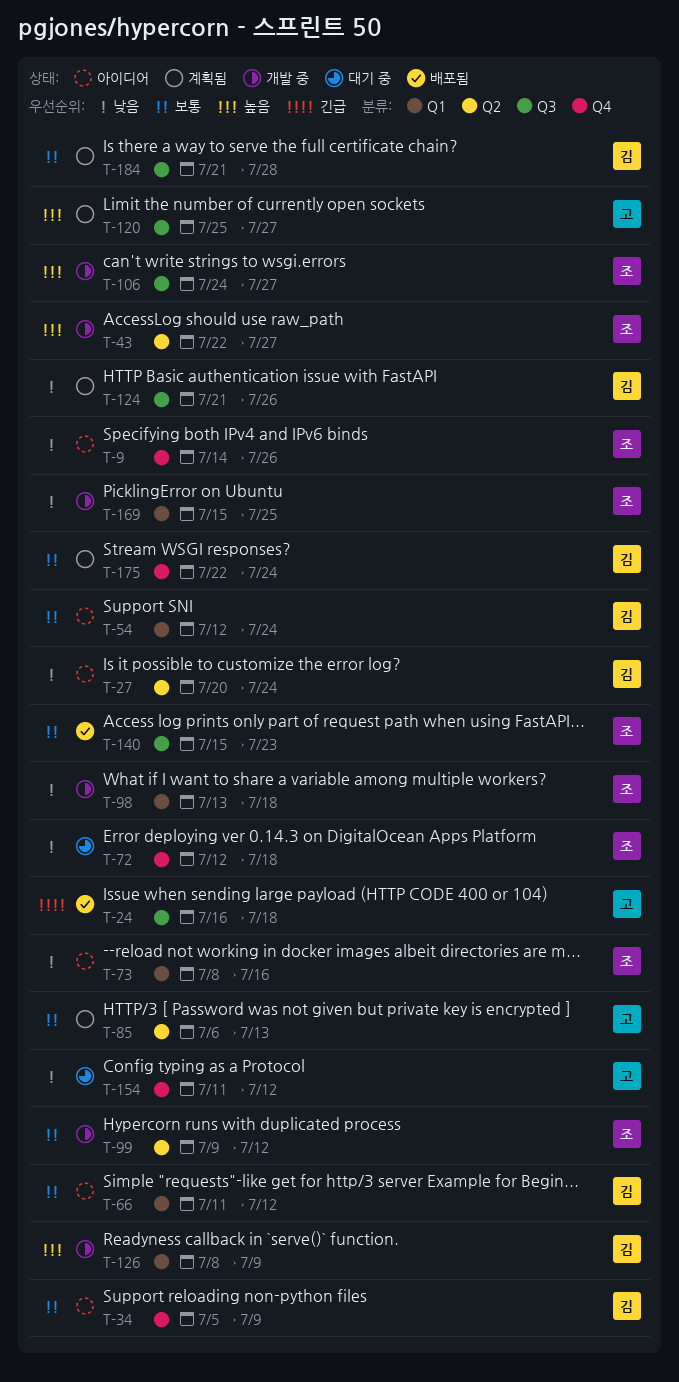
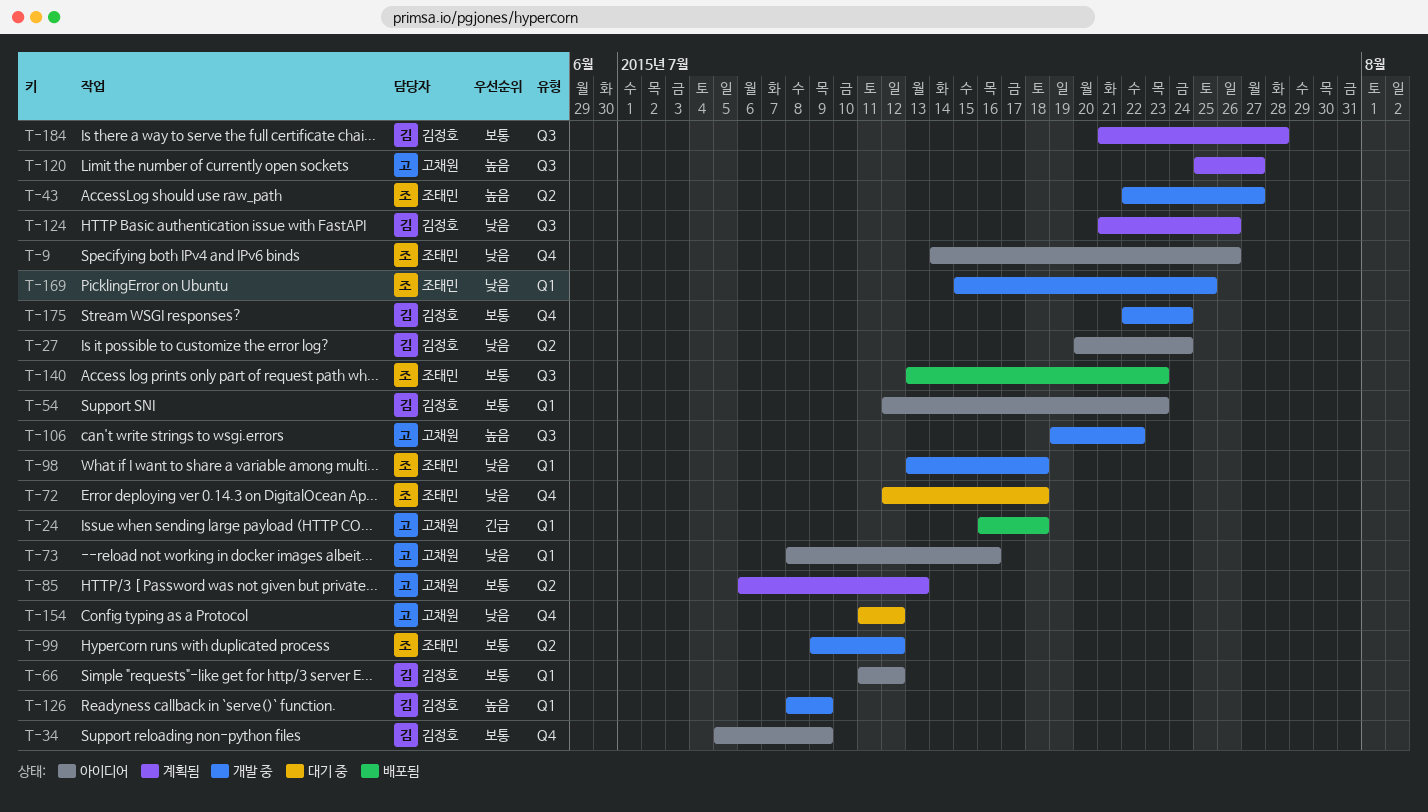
T-24, label: Q3 -> Q1
T-54, due: Jul 24 -> Jul 23
T-73, owner: 조태민 -> 고채원
T-106, owner: 조태민 -> 고채원
T-106, start: Jul 24 -> Jul 19
T-106, due: Jul 27 -> Jul 22
T-140, start: Jul 15 -> Jul 13
T-175, status: 계획됨 -> 개발 중

